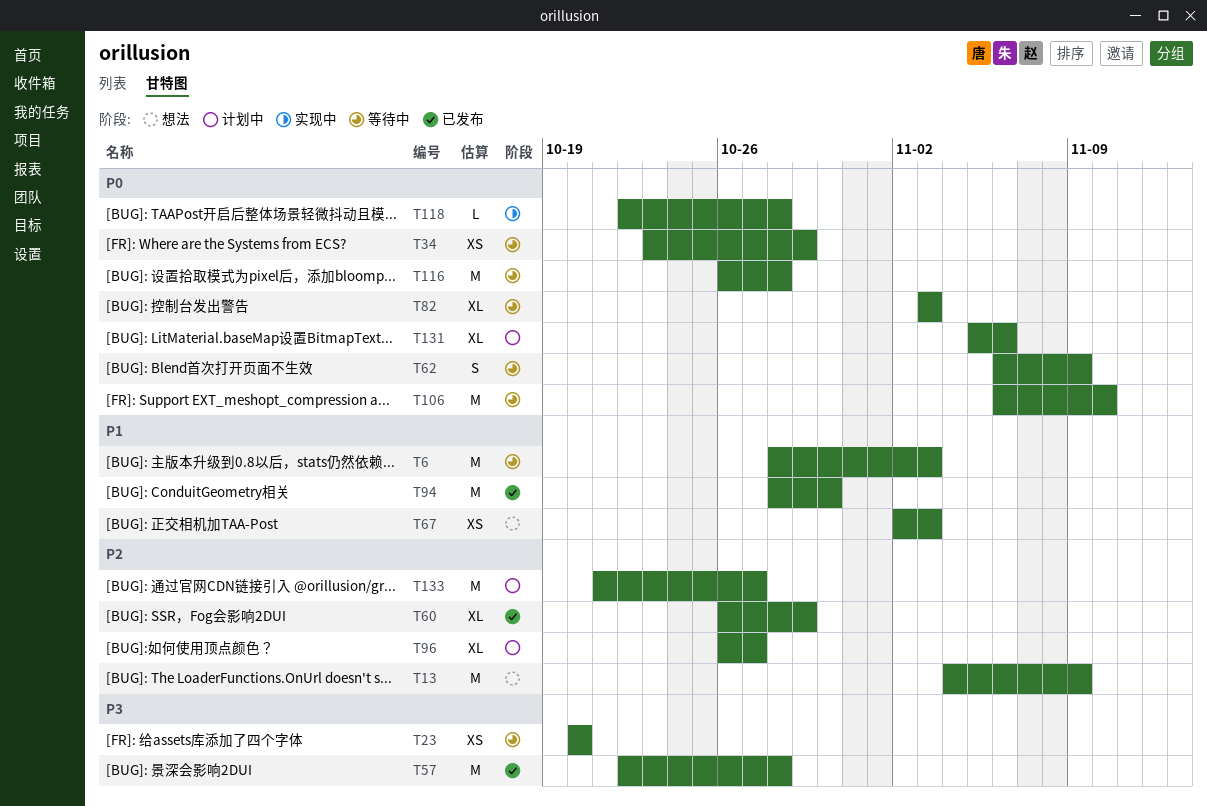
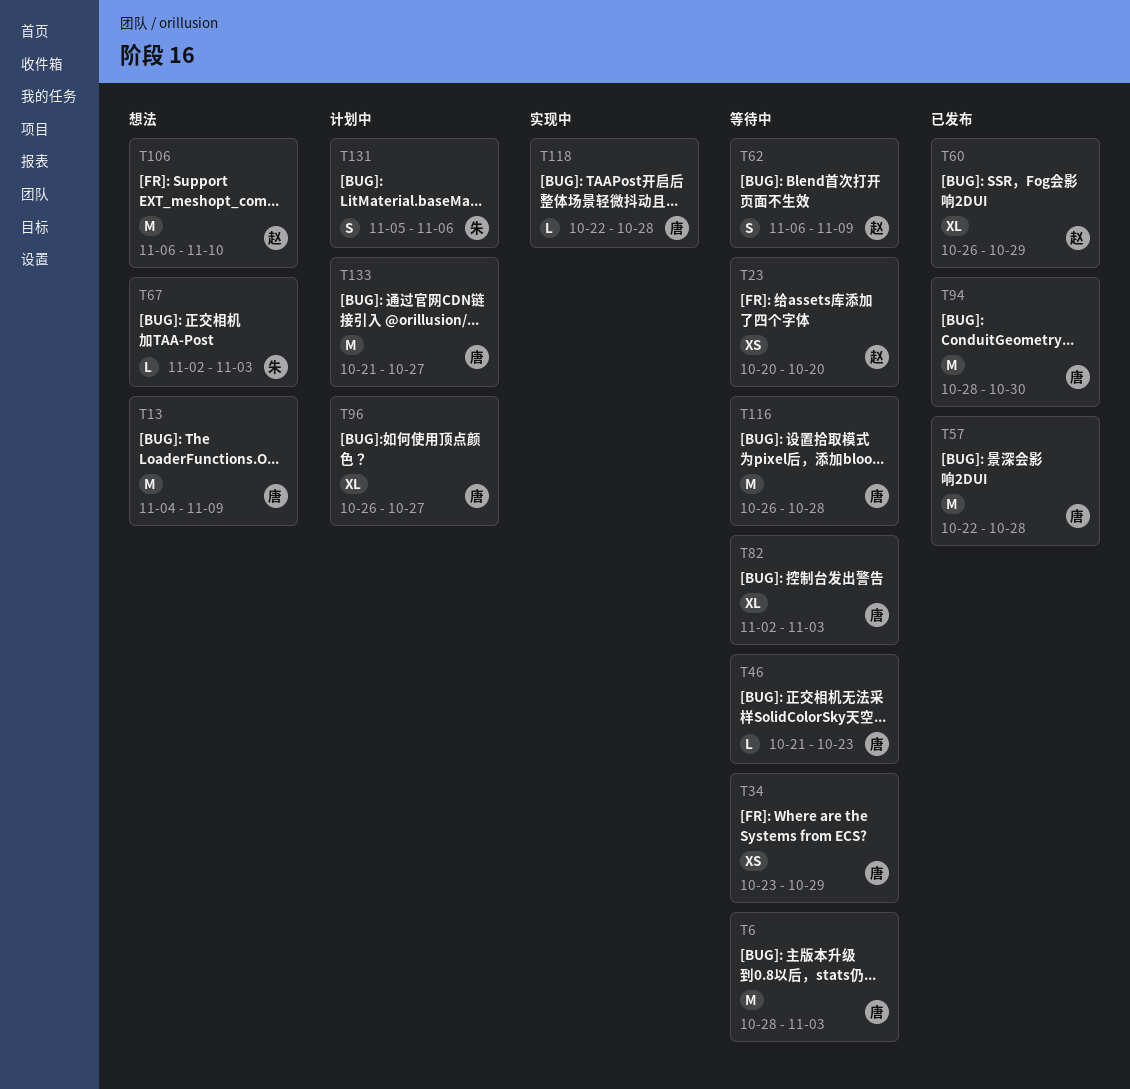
T46: none -> present
T67, estimate: XS -> L
T82, start: Nov 3 -> Nov 2
T106, status: 等待中 -> 想法
T131, estimate: XL -> S

